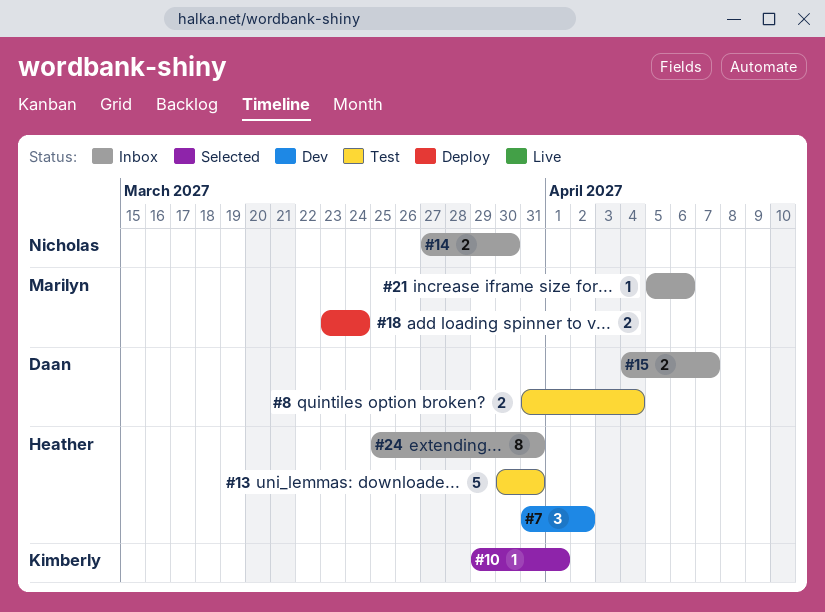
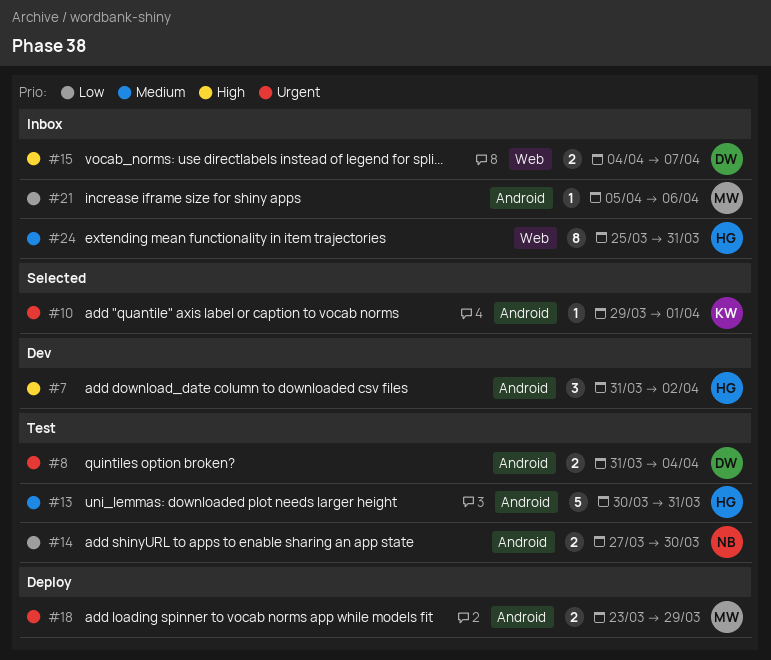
#14, status: Inbox -> Test
#18, due: Mar 24 -> Mar 29

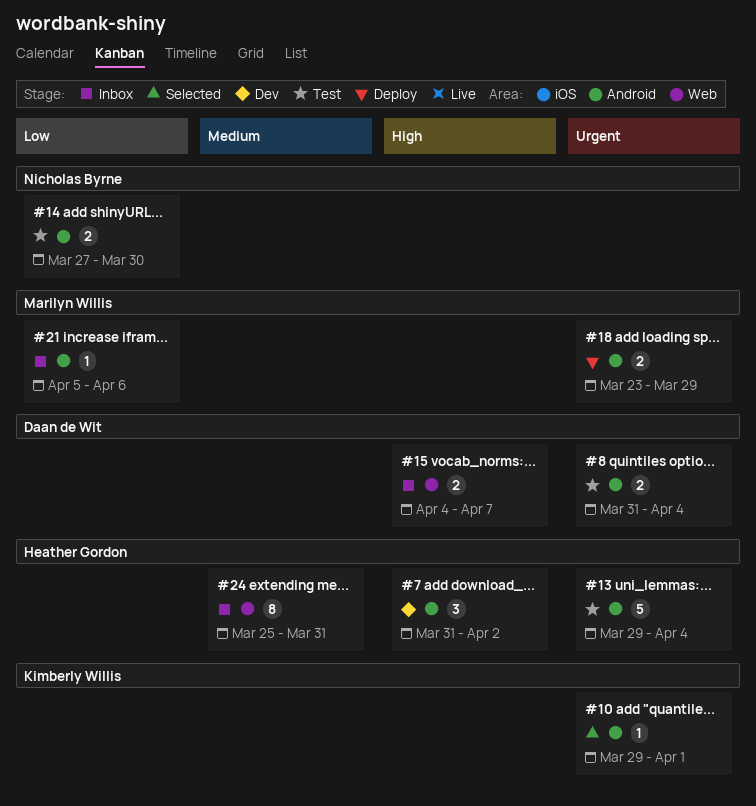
#13, priority: Medium -> Urgent
#13, start: Mar 30 -> Mar 29
#13, due: Mar 31 -> Apr 4

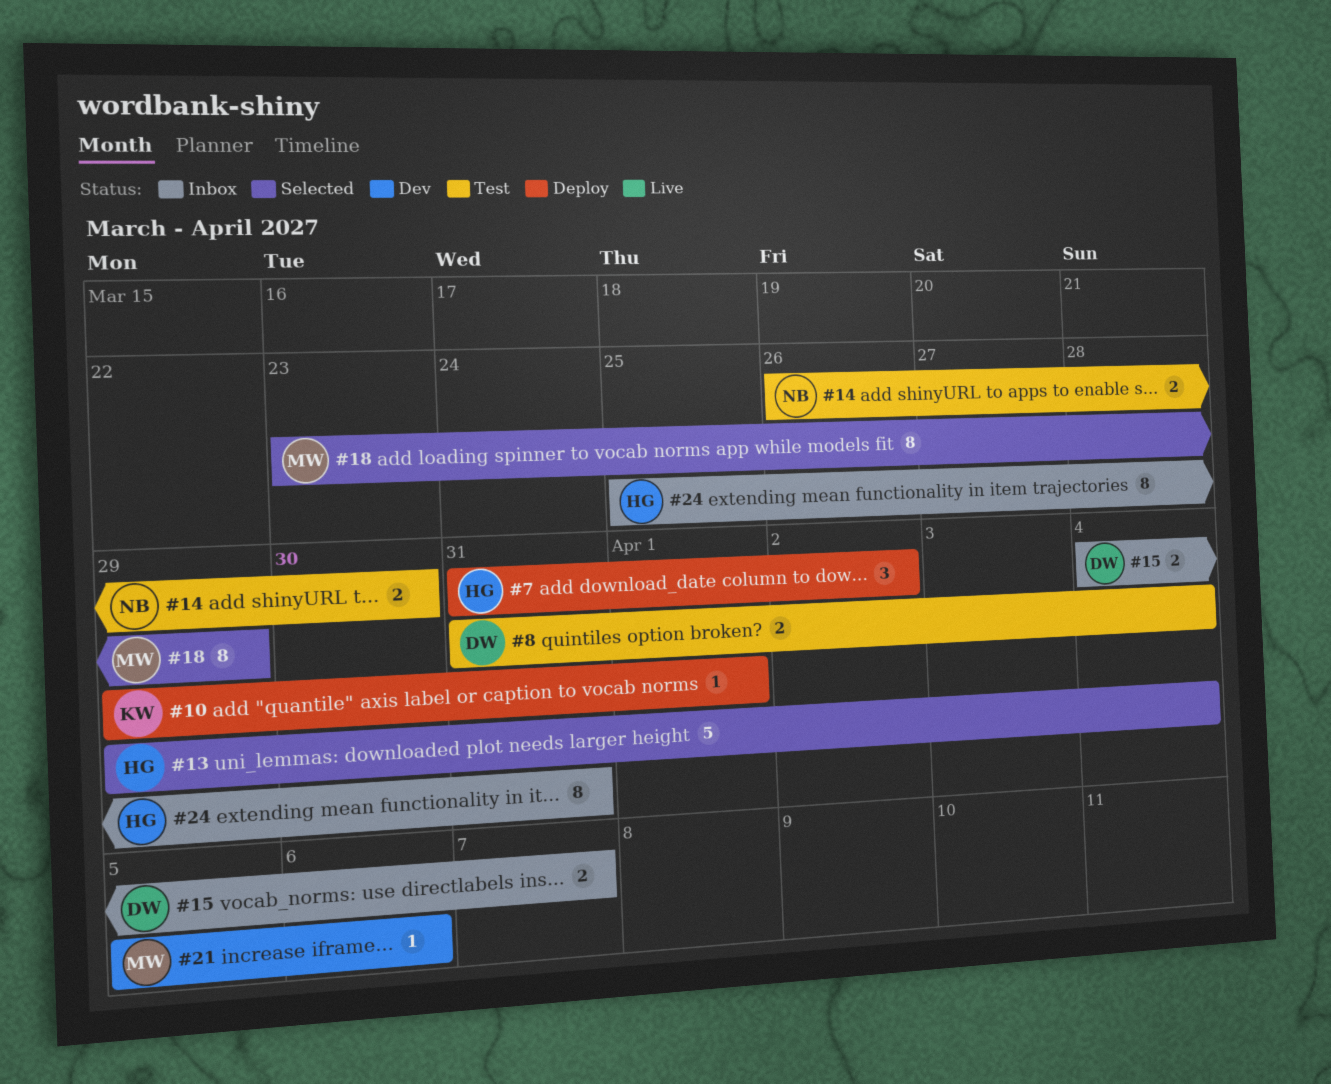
#7, status: Dev -> Deploy
#10, status: Selected -> Deploy
#13, status: Test -> Selected
#14, start: Mar 27 -> Mar 26
#18, status: Deploy -> Selected
#18, estimate: 2 -> 8
#21, status: Inbox -> Dev

